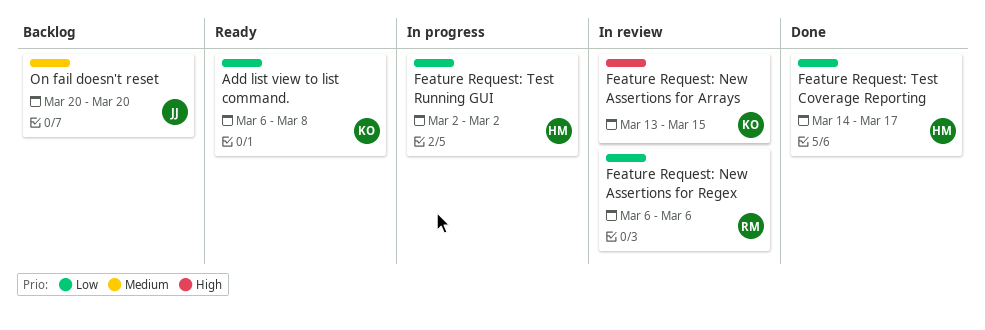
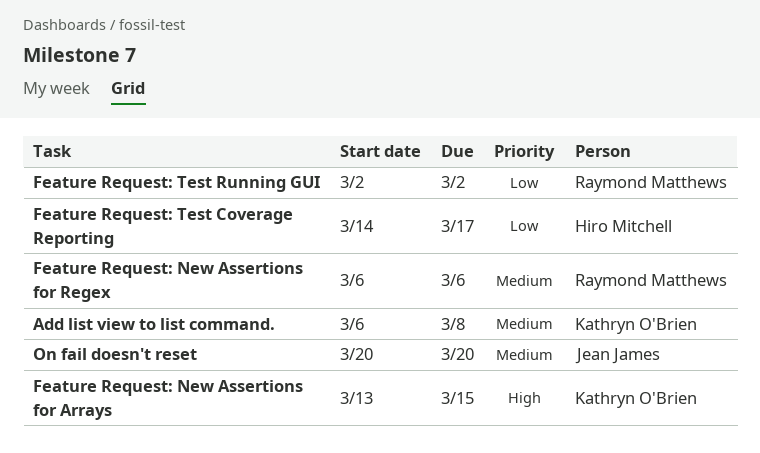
Add list view to list command., priority: Low -> Medium
Feature Request: New Assertions for Regex, priority: Low -> Medium
Feature Request: Test Running GUI, owner: Hiro Mitchell -> Raymond Matthews

